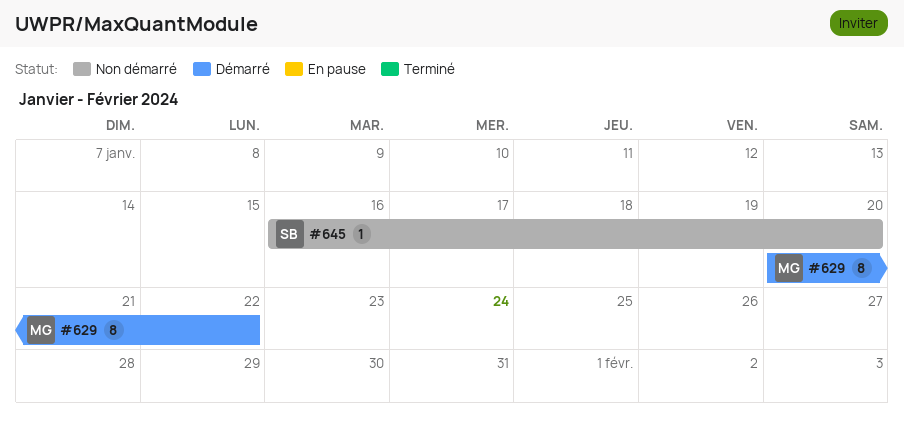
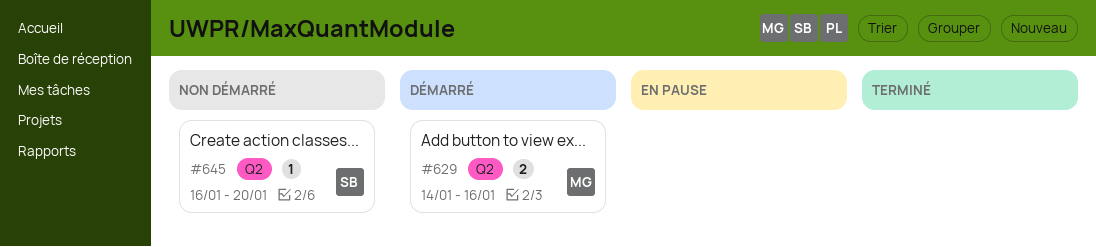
#629, estimate: 8 -> 2
#629, start: Jan 20 -> Jan 14
#629, due: Jan 22 -> Jan 16

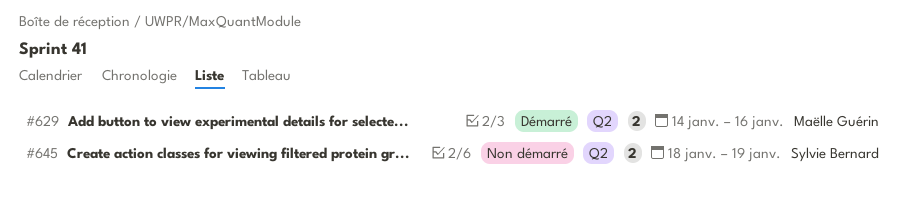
#645, estimate: 1 -> 2
#645, start: Jan 16 -> Jan 18
#645, due: Jan 20 -> Jan 19

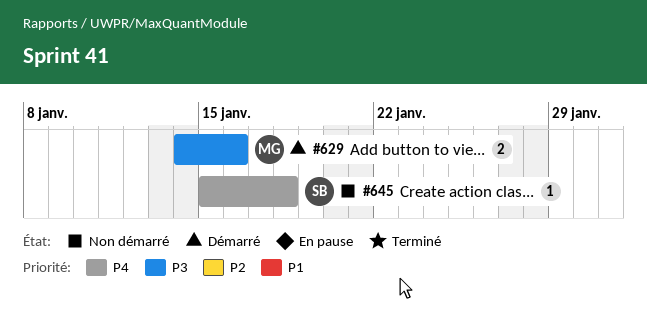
#645, estimate: 2 -> 1
#645, start: Jan 18 -> Jan 15
#645, due: Jan 19 -> Jan 18

